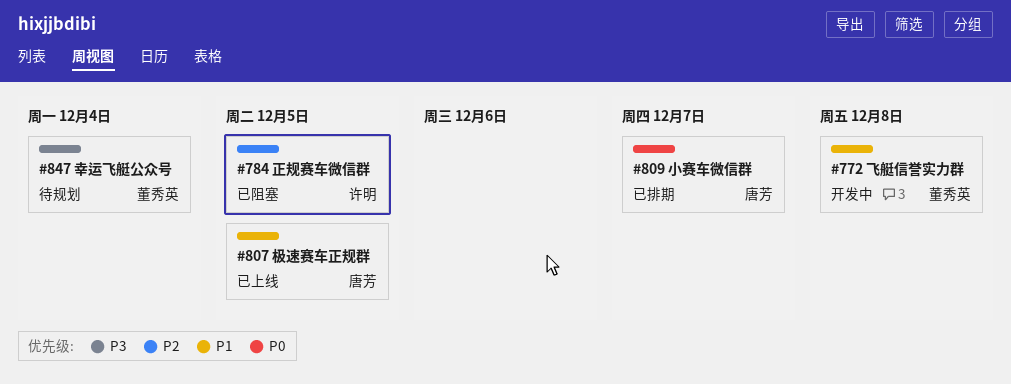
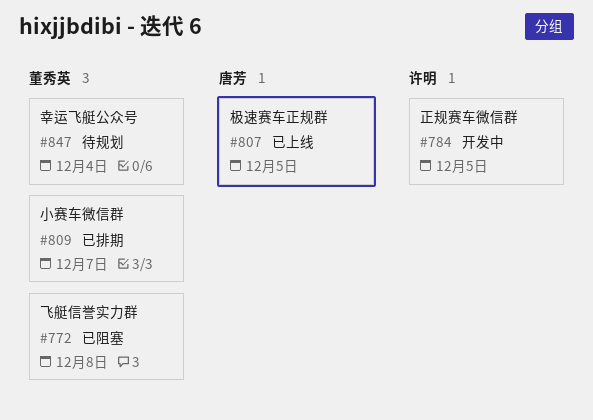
#772, status: 开发中 -> 已阻塞
#784, status: 已阻塞 -> 开发中
#809, owner: 唐芳 -> 董秀英

